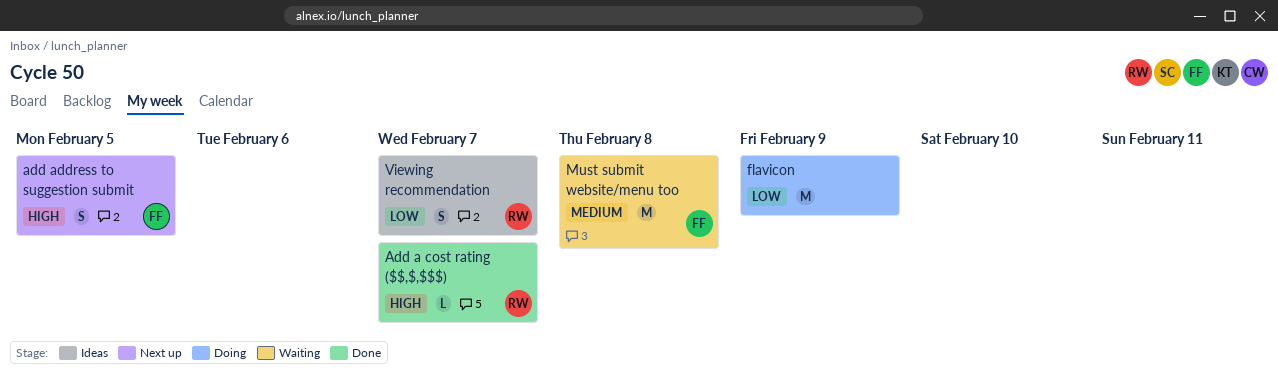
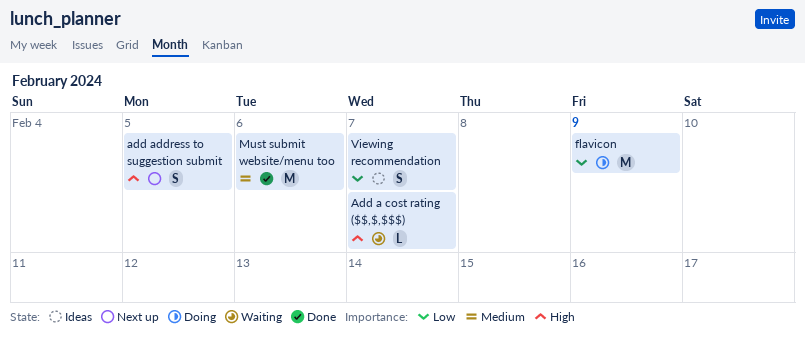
Add a cost rating ($$,$,$$$), status: Done -> Waiting
Must submit website/menu too, status: Waiting -> Done
Must submit website/menu too, due: Feb 8 -> Feb 6

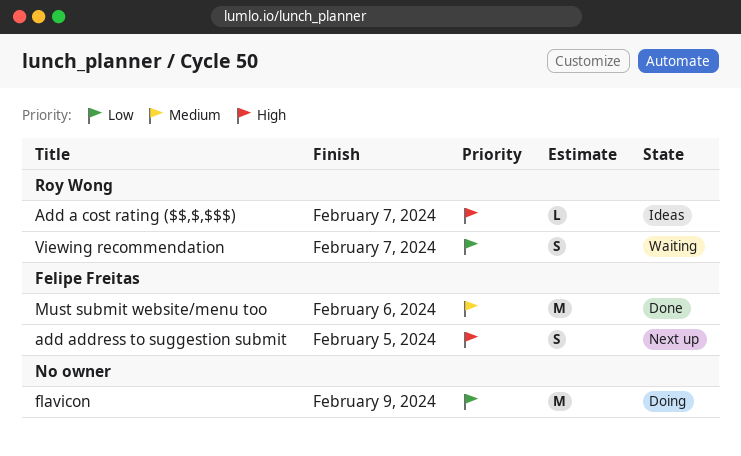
Add a cost rating ($$,$,$$$), status: Waiting -> Ideas
Viewing recommendation, status: Ideas -> Waiting

